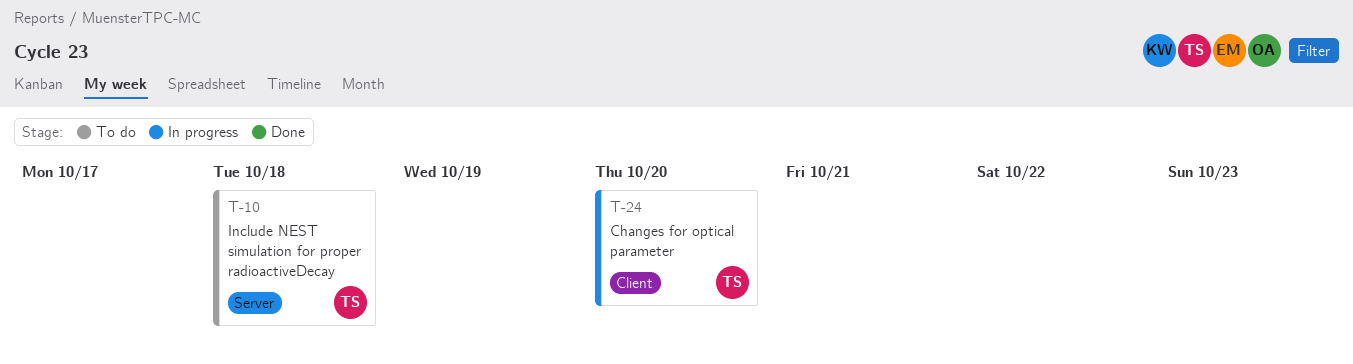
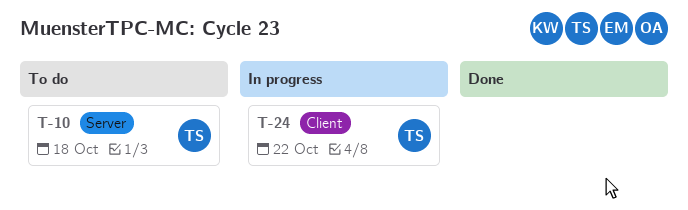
T-24, due: Oct 20 -> Oct 22

